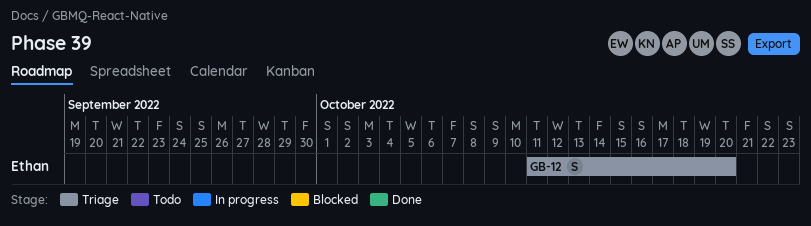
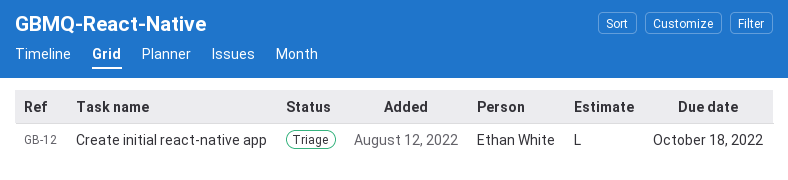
GB-12, estimate: S -> L
GB-12, due: Oct 20 -> Oct 18

